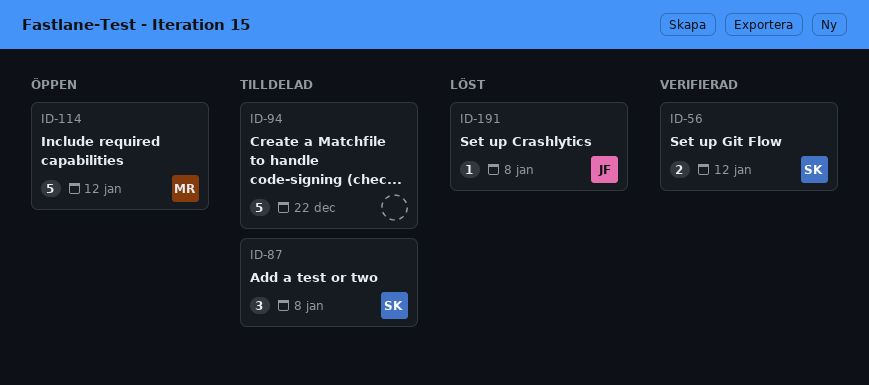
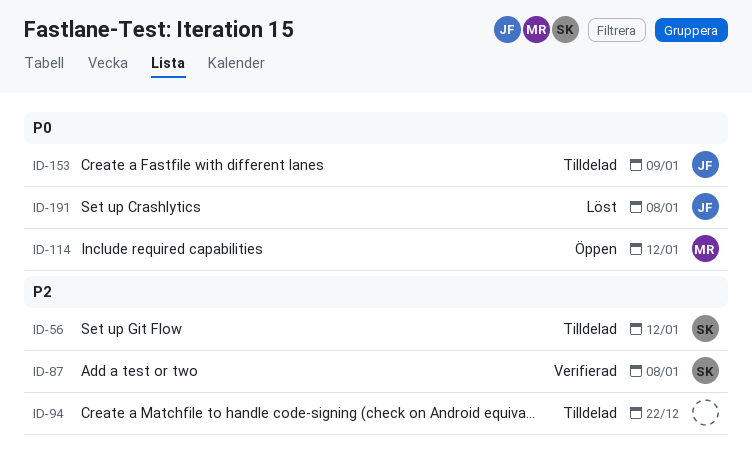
ID-56, status: Verifierad -> Tilldelad
ID-87, status: Tilldelad -> Verifierad
ID-153: none -> present

